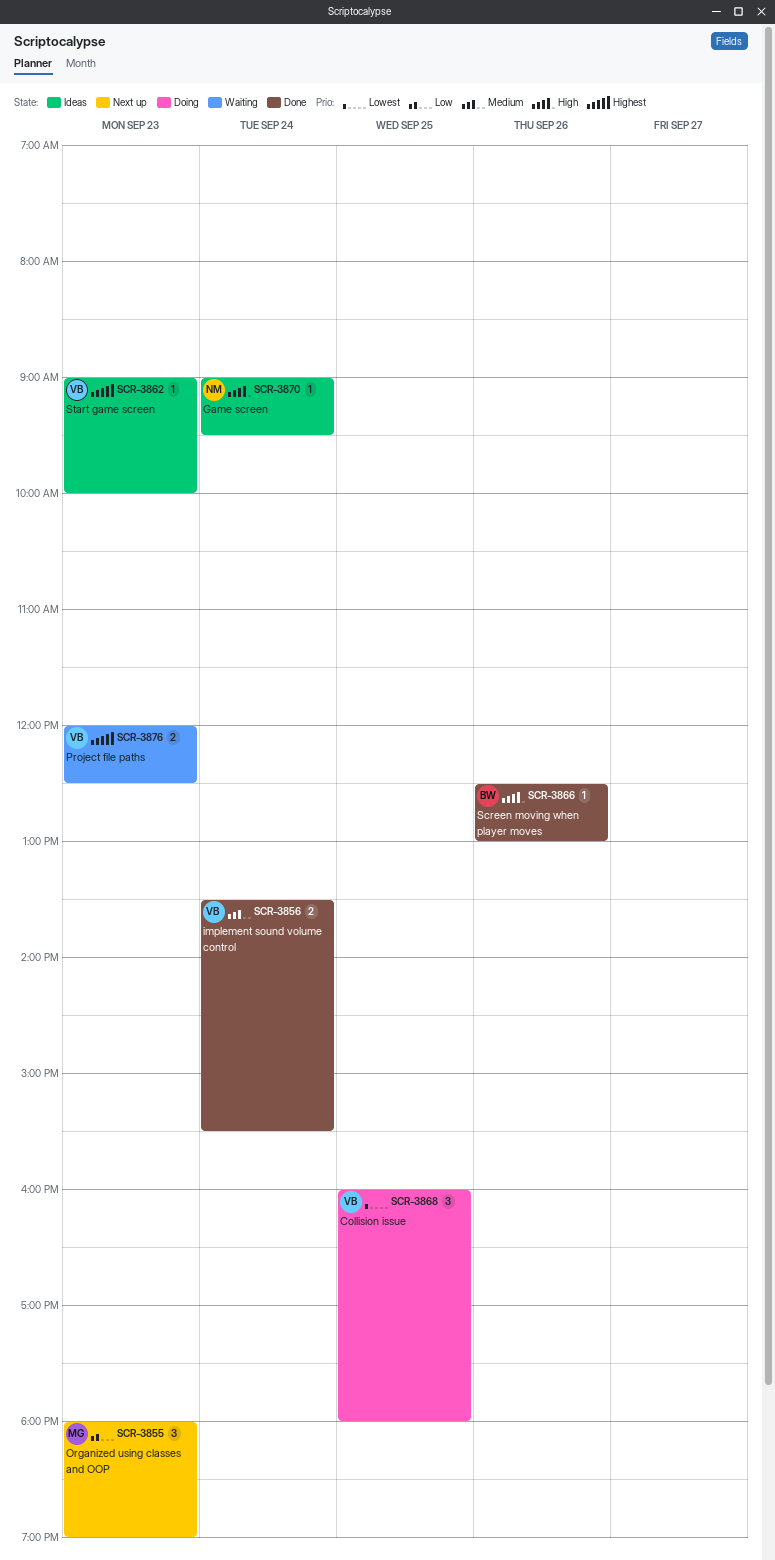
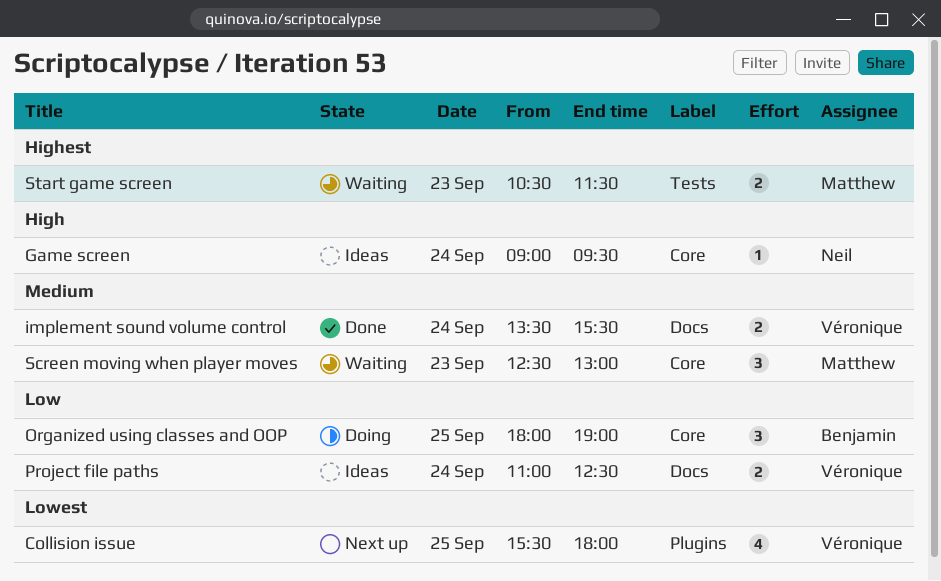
Collision issue, status: Doing -> Next up
Collision issue, estimate: 3 -> 4
Collision issue, begins: 16:00 -> 15:30
Organized using classes and OOP, status: Next up -> Doing
Organized using classes and OOP, owner: Matthew -> Benjamin
Organized using classes and OOP, day: Sep 23 -> Sep 25
Project file paths, status: Waiting -> Ideas
Project file paths, priority: Highest -> Low
Project file paths, day: Sep 23 -> Sep 24
Project file paths, begins: 12:00 -> 11:00
Screen moving when player moves, status: Done -> Waiting
Screen moving when player moves, owner: Benjamin -> Matthew
Screen moving when player moves, priority: High -> Medium
Screen moving when player moves, estimate: 1 -> 3
Screen moving when player moves, day: Sep 26 -> Sep 23
Start game screen, status: Ideas -> Waiting
Start game screen, owner: Véronique -> Matthew
Start game screen, estimate: 1 -> 2
Start game screen, begins: 09:00 -> 10:30
Start game screen, ends: 10:00 -> 11:30

